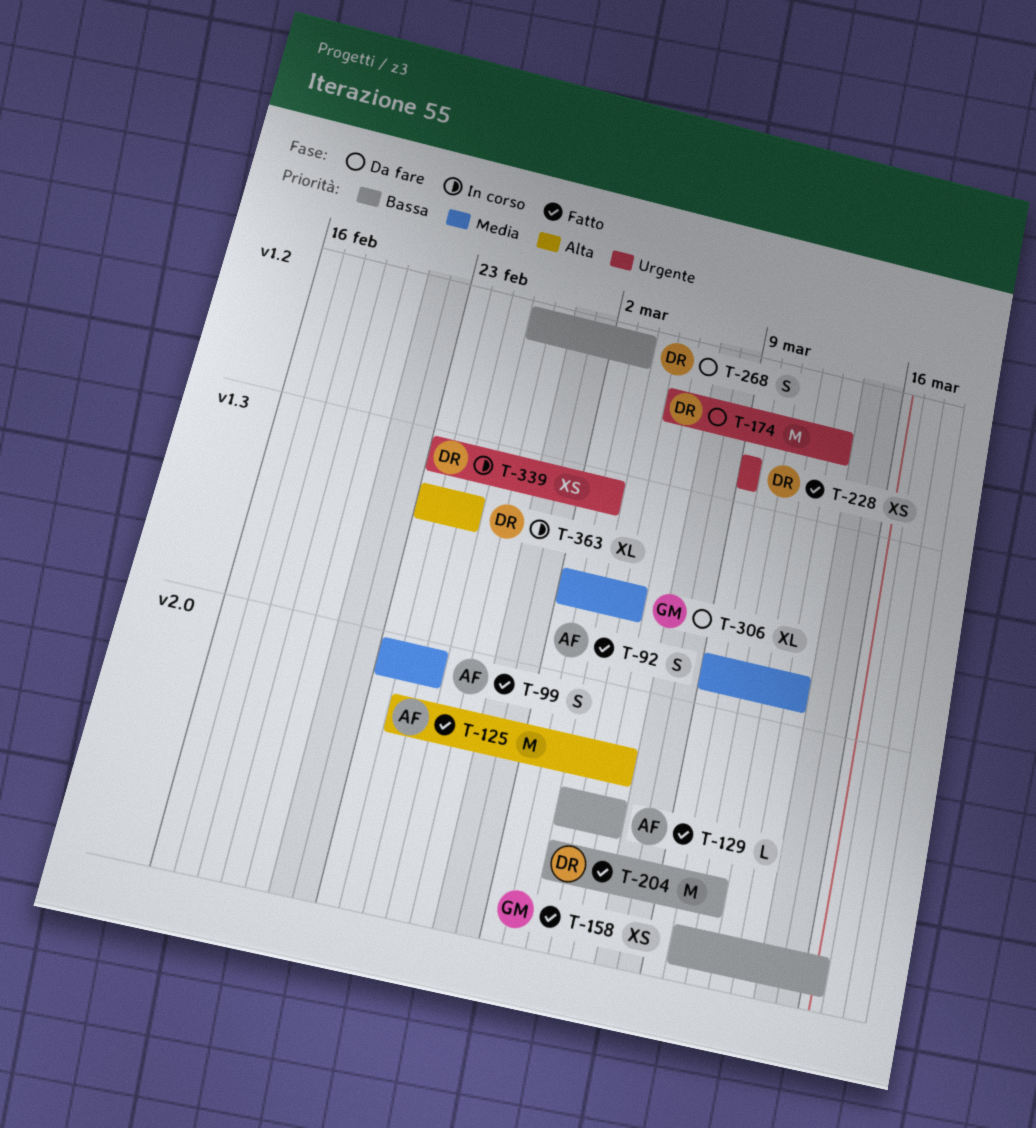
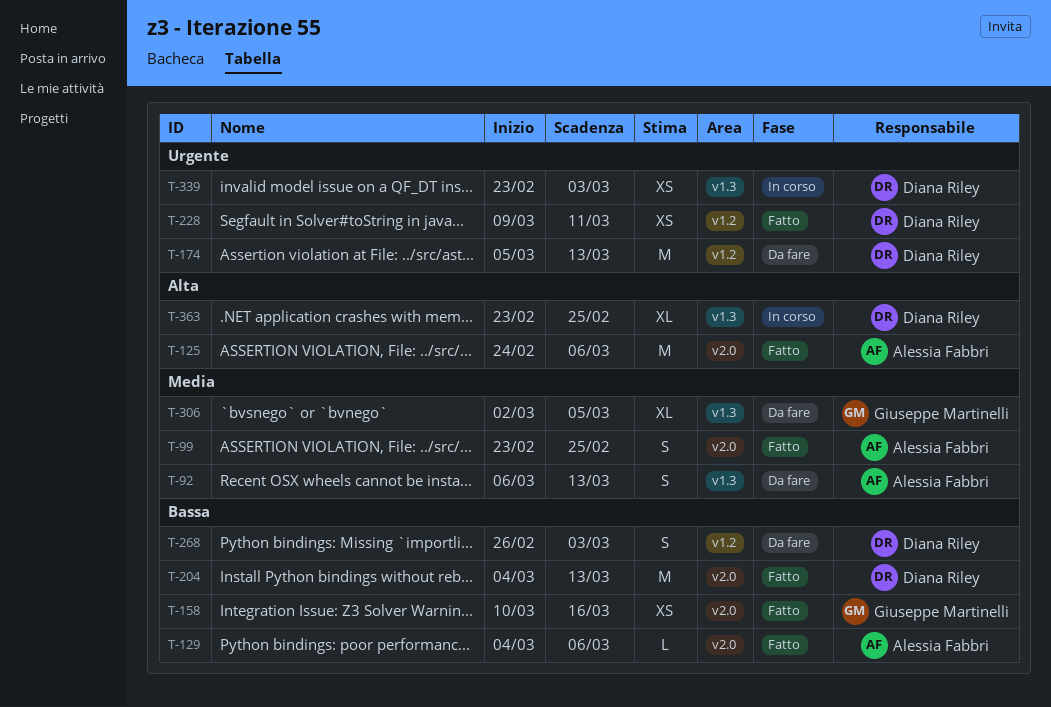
T-92, status: Fatto -> Da fare
T-92, start: Mar 9 -> Mar 6
T-204, due: Mar 11 -> Mar 13
T-228, due: Mar 9 -> Mar 11

